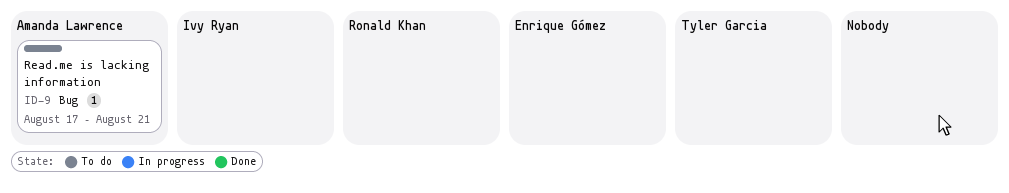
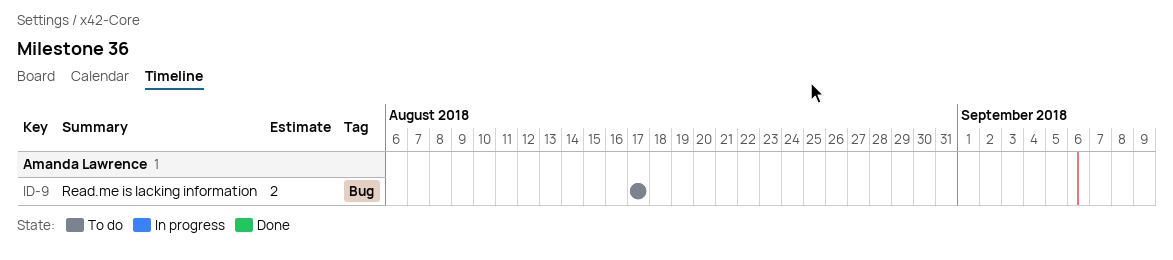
ID-9, estimate: 1 -> 2
ID-9, due: Aug 21 -> Aug 17

